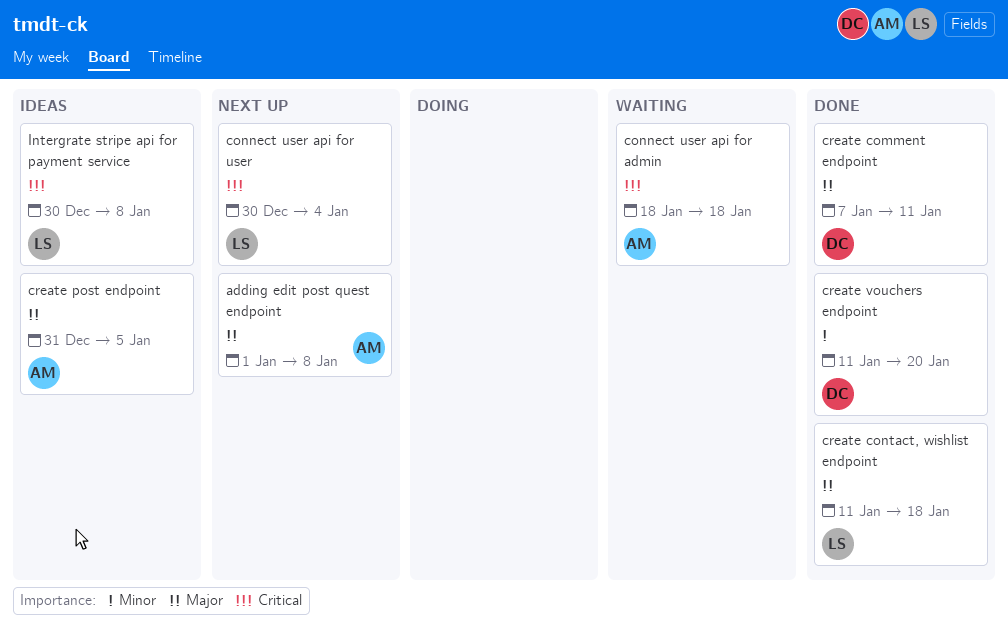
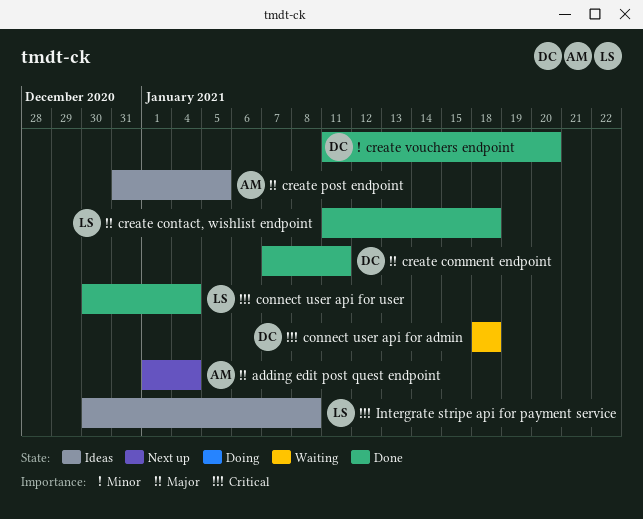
adding edit post quest endpoint, due: Jan 8 -> Jan 4
connect user api for admin, owner: AM -> DC
connect user api for user, status: Next up -> Done

